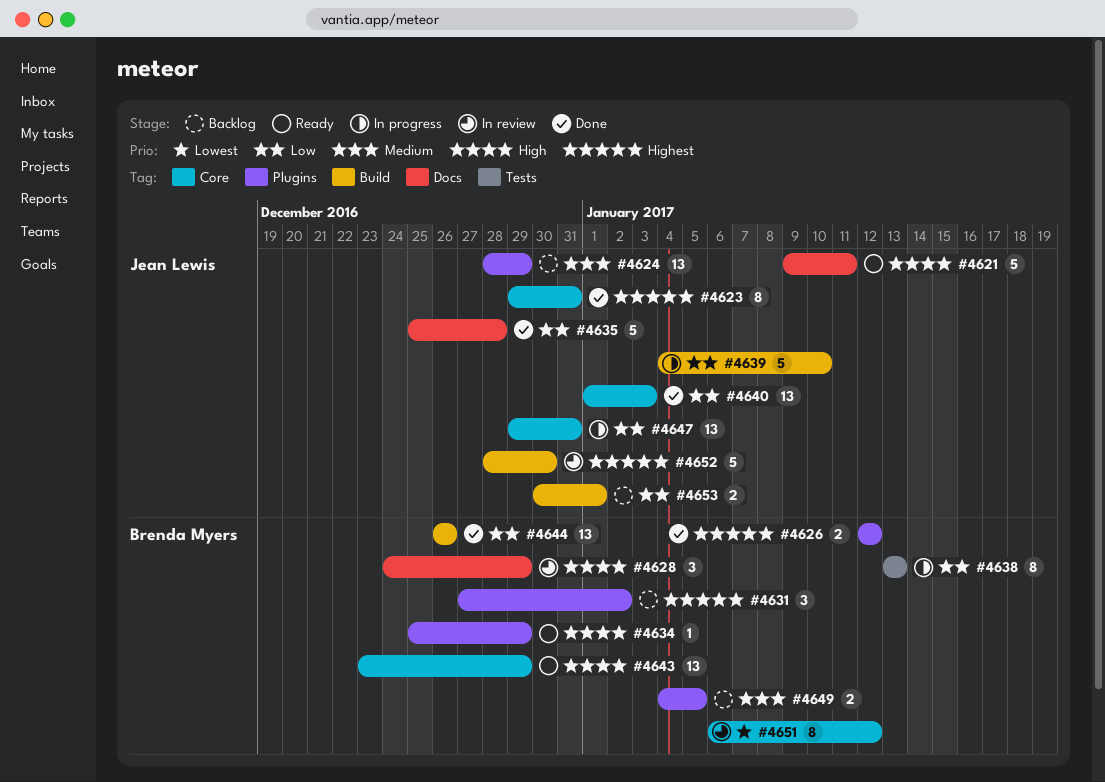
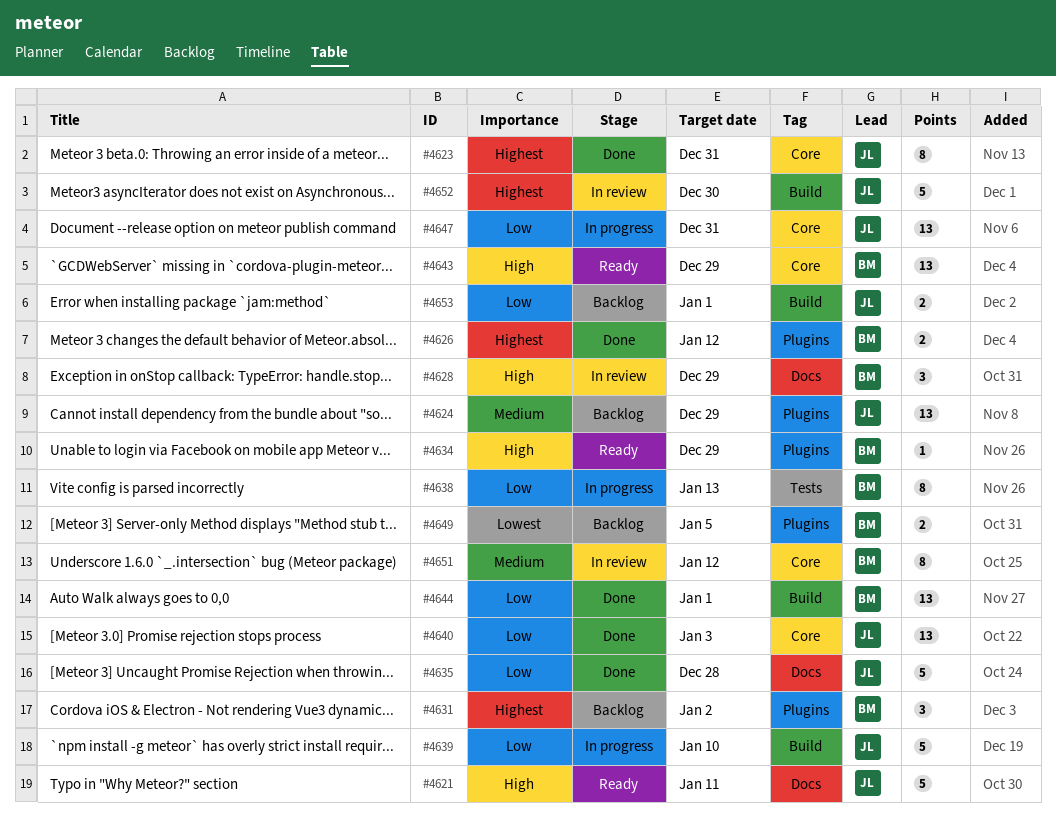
#4644, due: Dec 26 -> Jan 1
#4649, priority: Medium -> Lowest
#4651, priority: Lowest -> Medium

